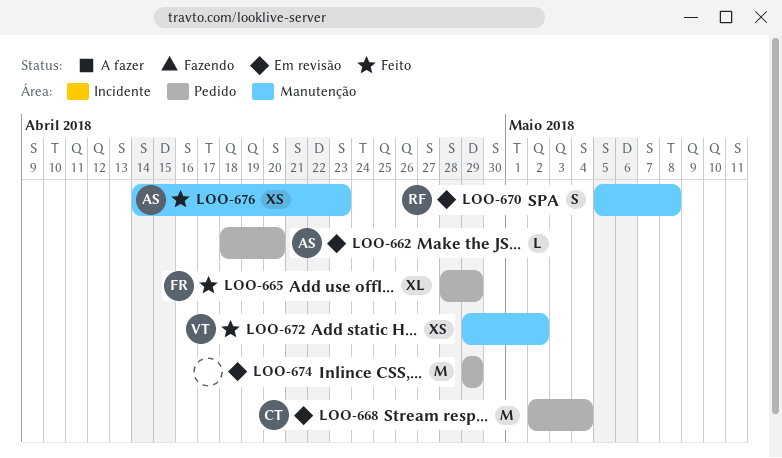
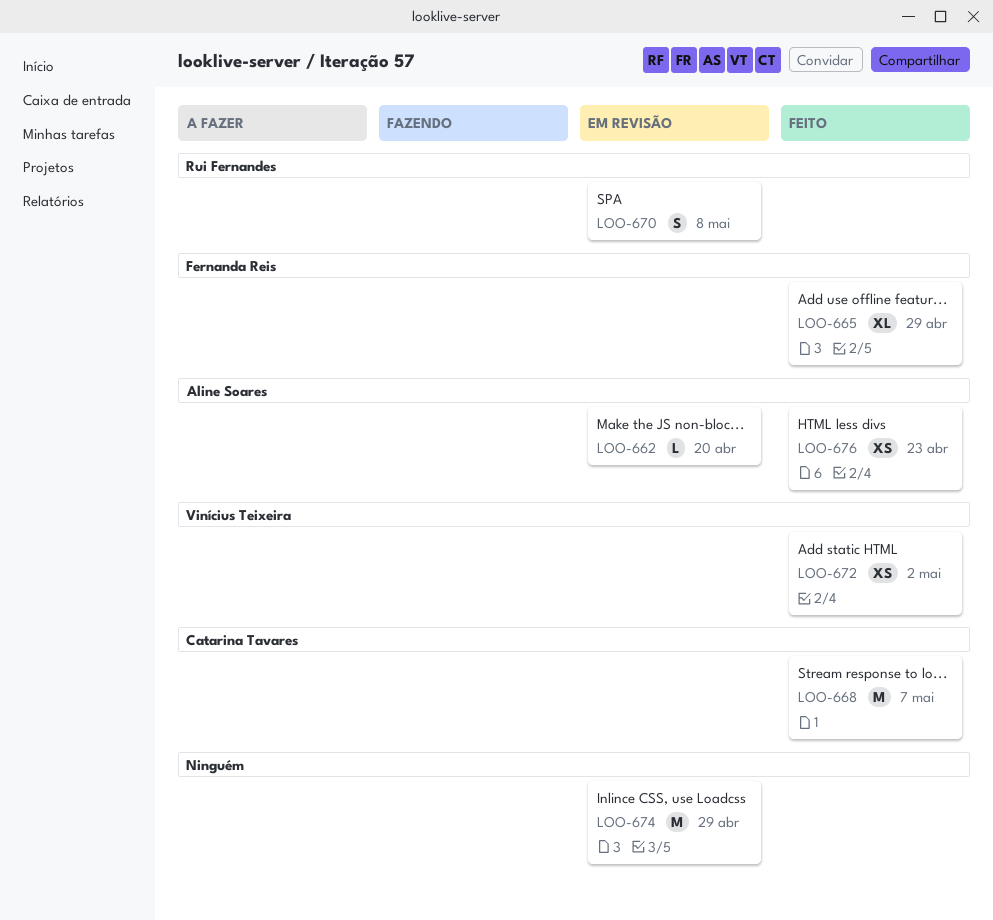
LOO-668, status: Em revisão -> Feito
LOO-668, due: May 4 -> May 7

